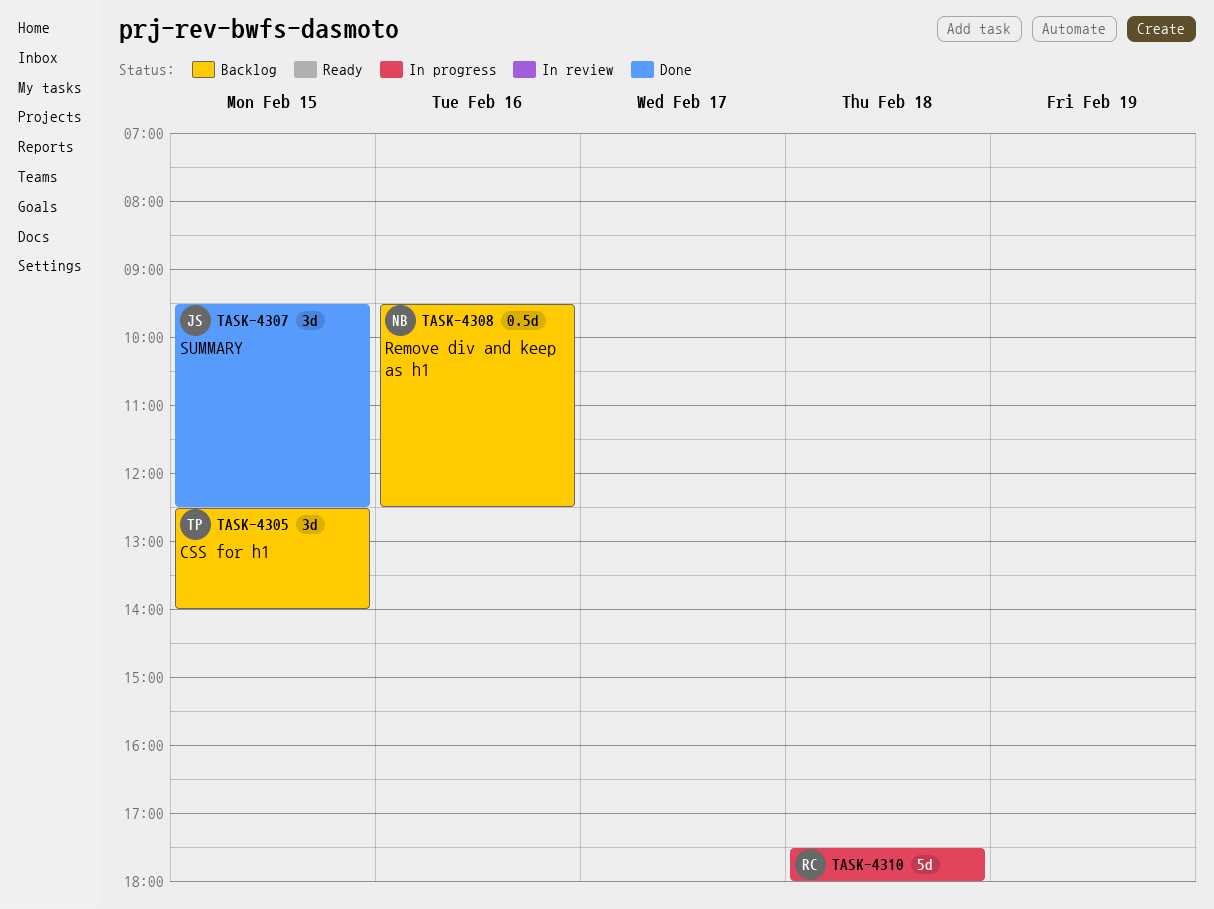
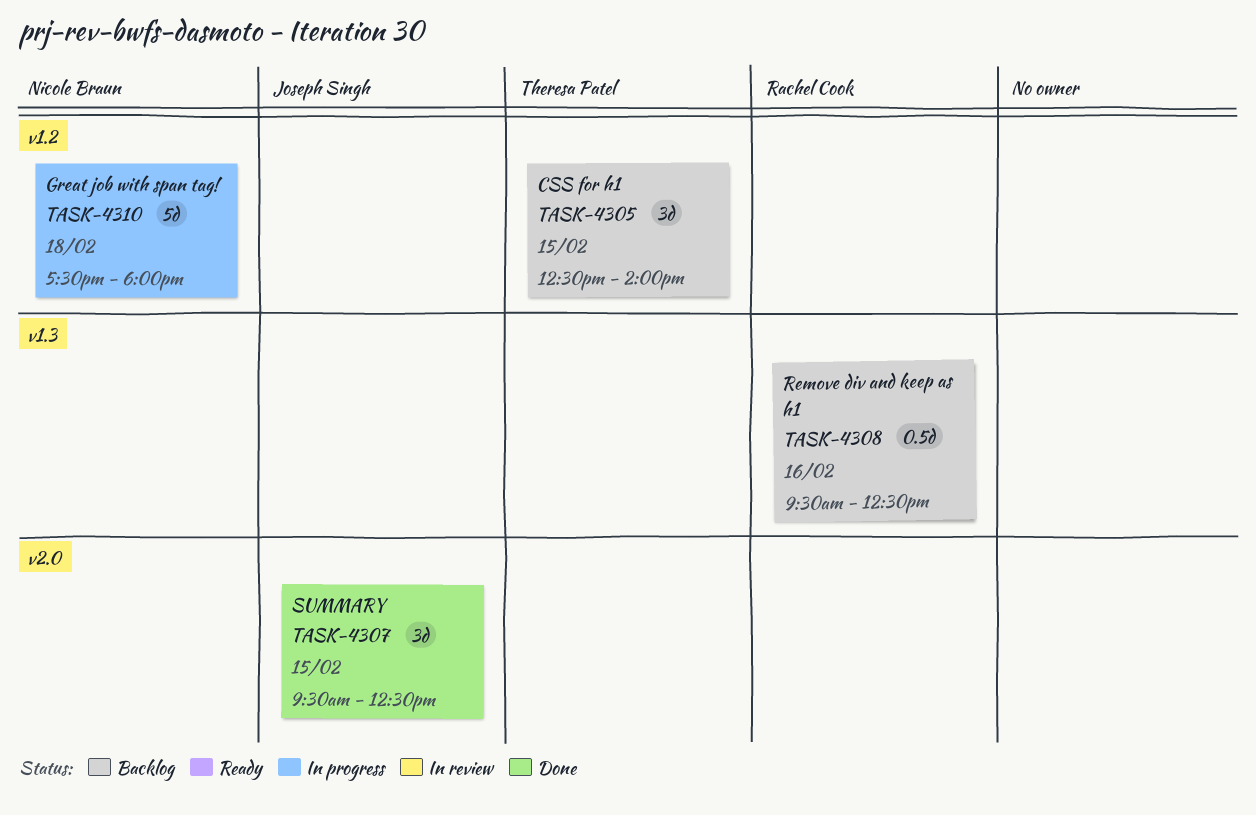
TASK-4308, owner: Nicole Braun -> Rachel Cook
TASK-4310, owner: Rachel Cook -> Nicole Braun

